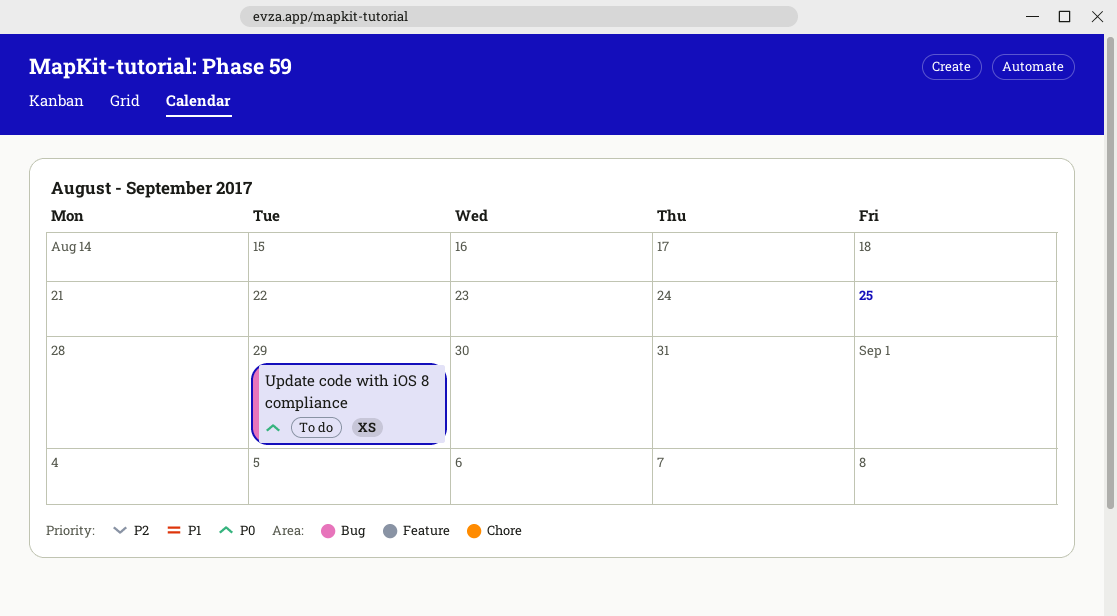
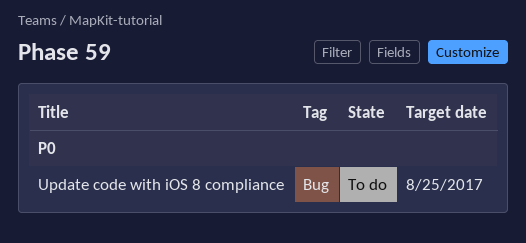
Update code with iOS 8 compliance, due: Aug 29 -> Aug 25

